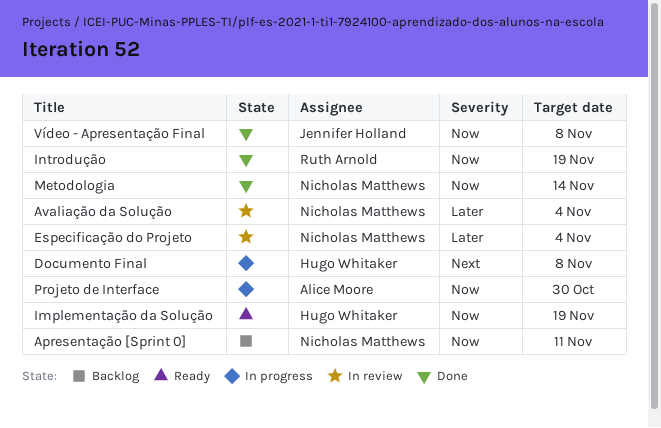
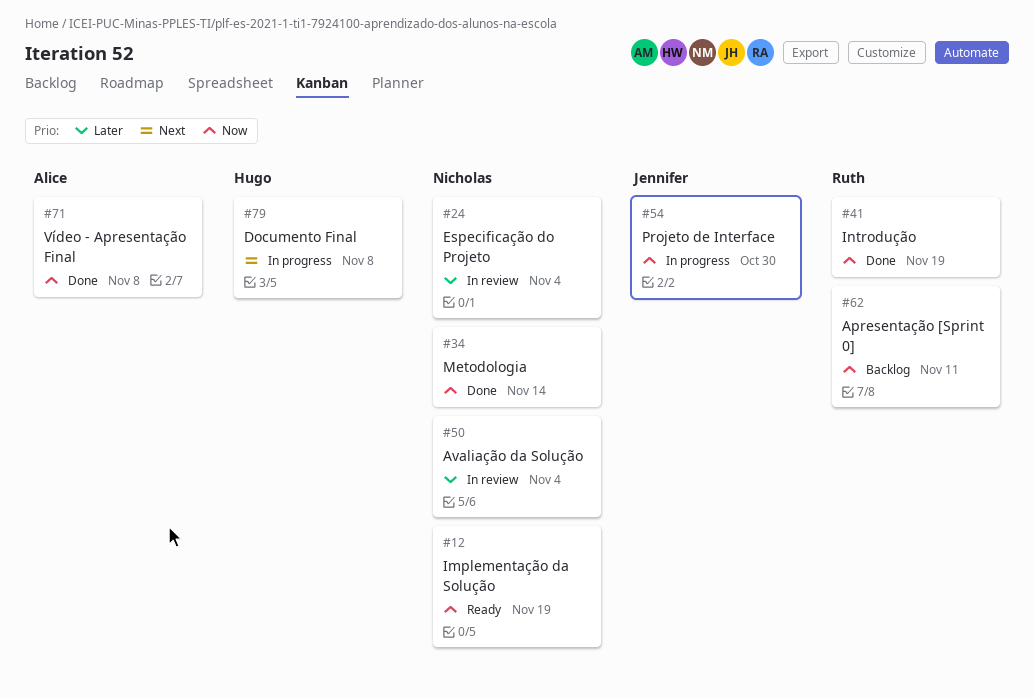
Apresentação [Sprint 0], owner: Nicholas Matthews -> Ruth Arnold
Implementação da Solução, owner: Hugo Whitaker -> Nicholas Matthews
Projeto de Interface, owner: Alice Moore -> Jennifer Holland
Vídeo - Apresentação Final, owner: Jennifer Holland -> Alice Moore

